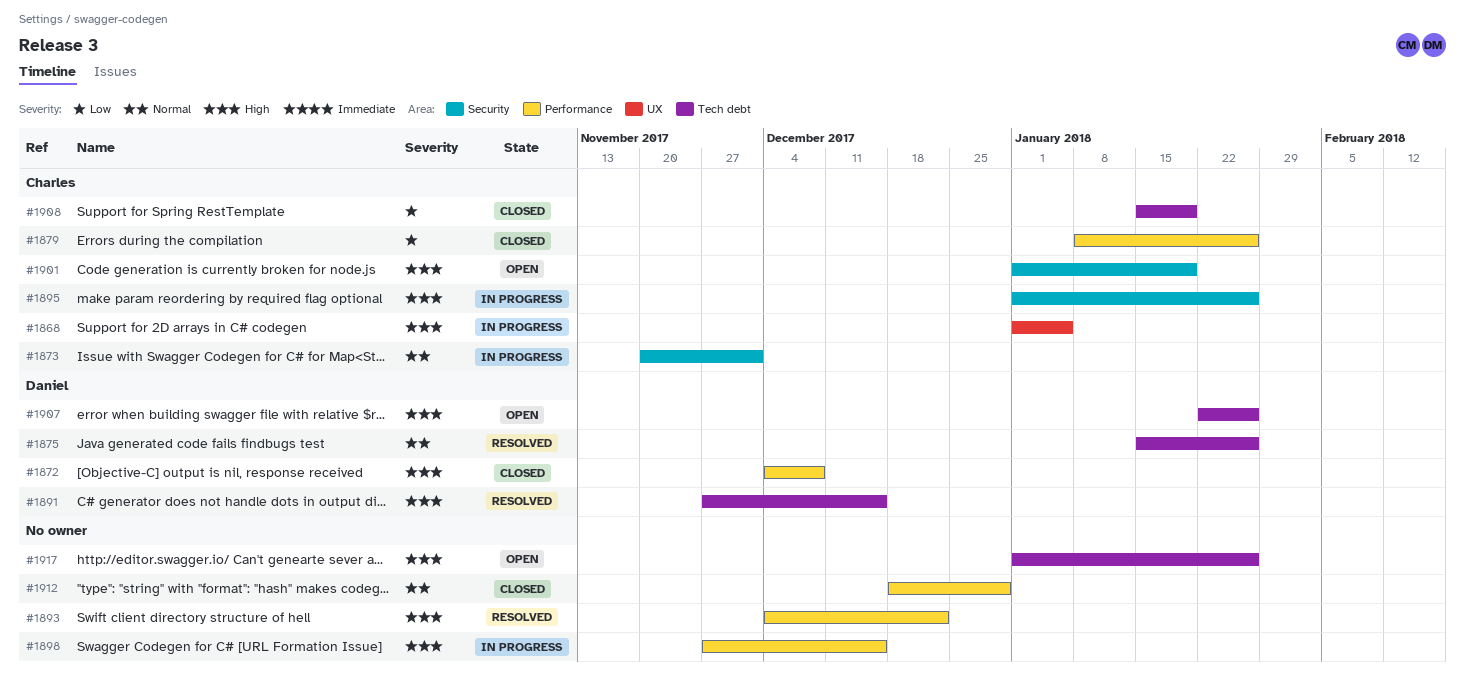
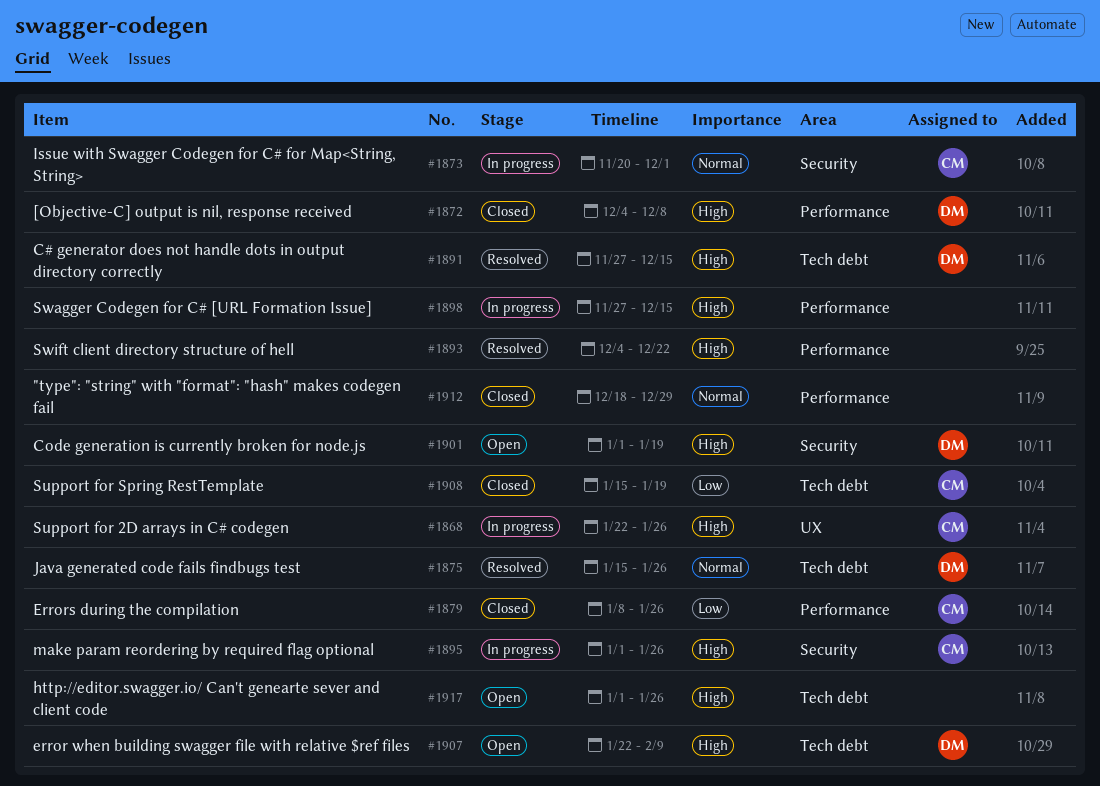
#1868, start: Jan 1 -> Jan 22
#1868, due: Jan 5 -> Jan 26
#1901, owner: Charles -> Daniel
#1907, due: Jan 26 -> Feb 9

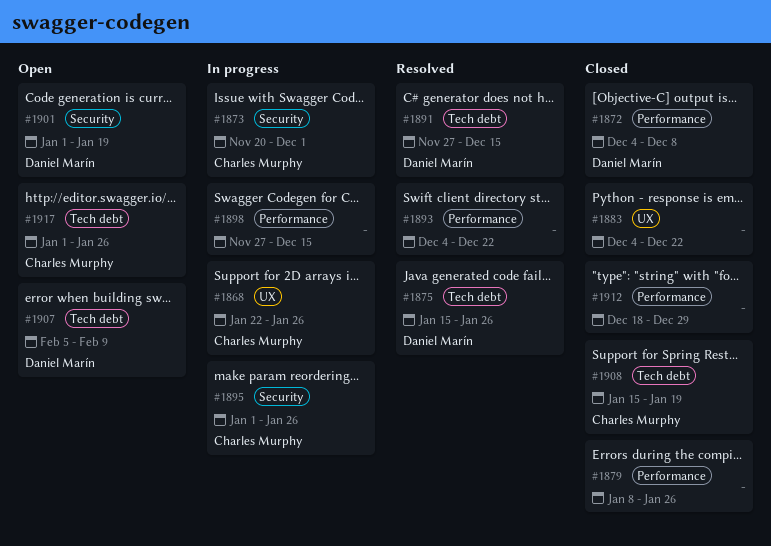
#1879, owner: Charles Murphy -> none
#1883: none -> present
#1907, start: Jan 22 -> Feb 5
#1917, owner: none -> Charles Murphy

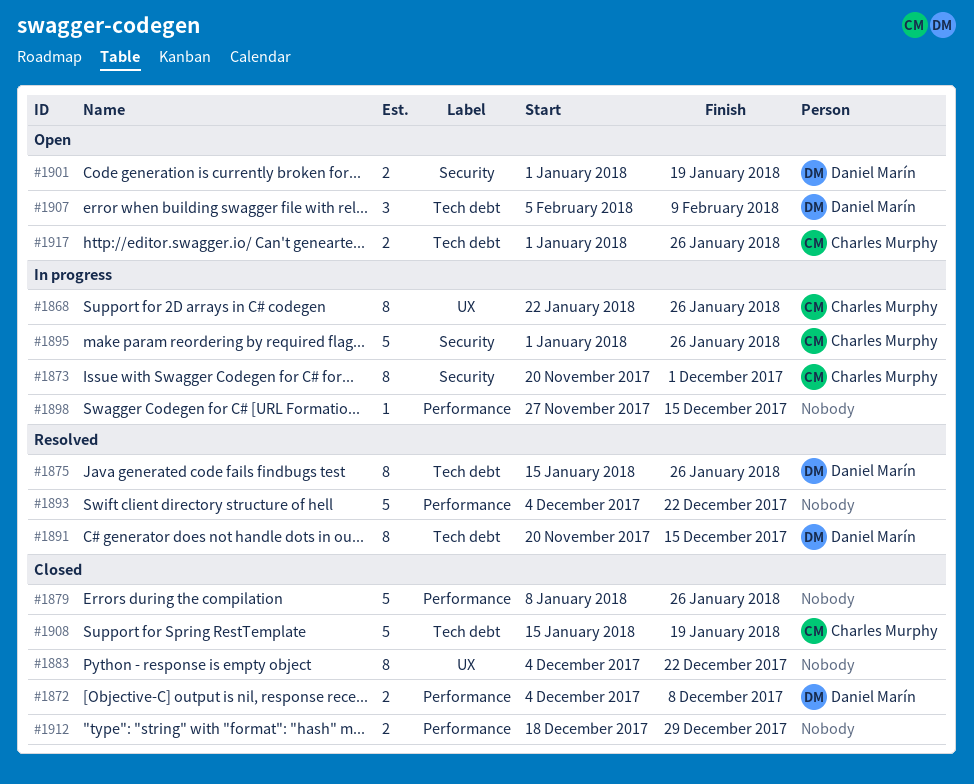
#1891, start: Nov 27 -> Nov 20

